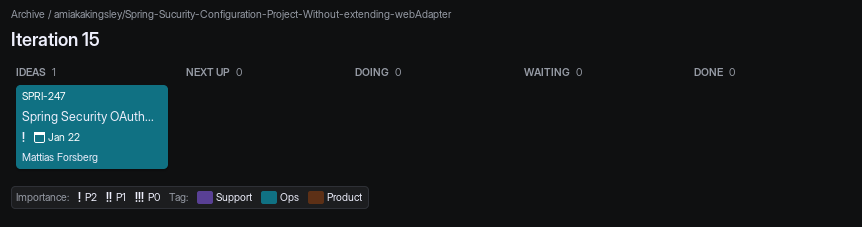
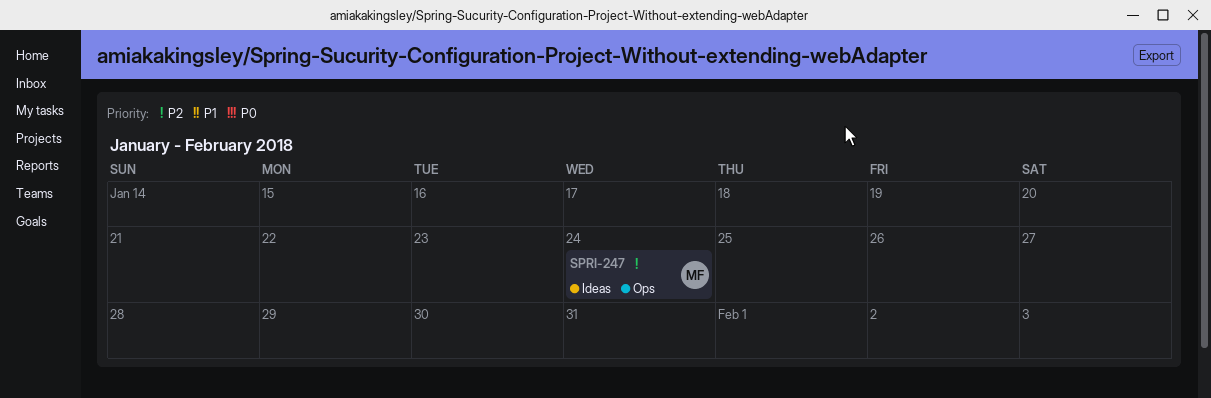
SPRI-247, due: Jan 22 -> Jan 24

